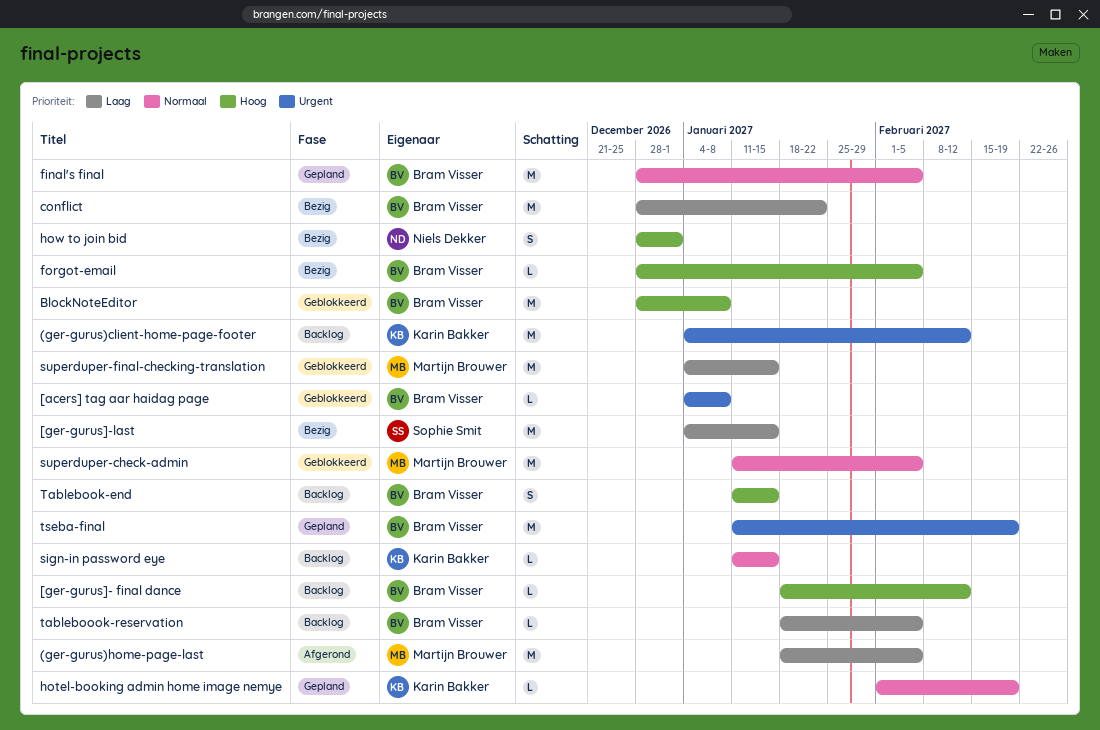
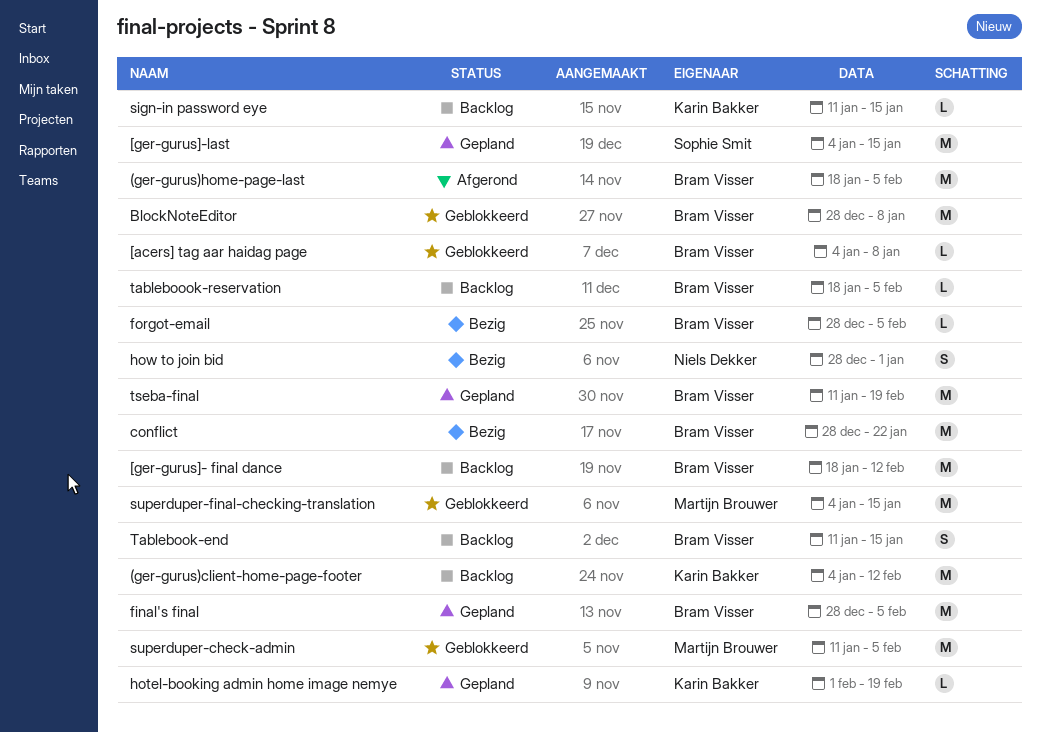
(ger-gurus)home-page-last, owner: Martijn Brouwer -> Bram Visser
[ger-gurus]- final dance, estimate: L -> M
[ger-gurus]-last, status: Bezig -> Gepland

